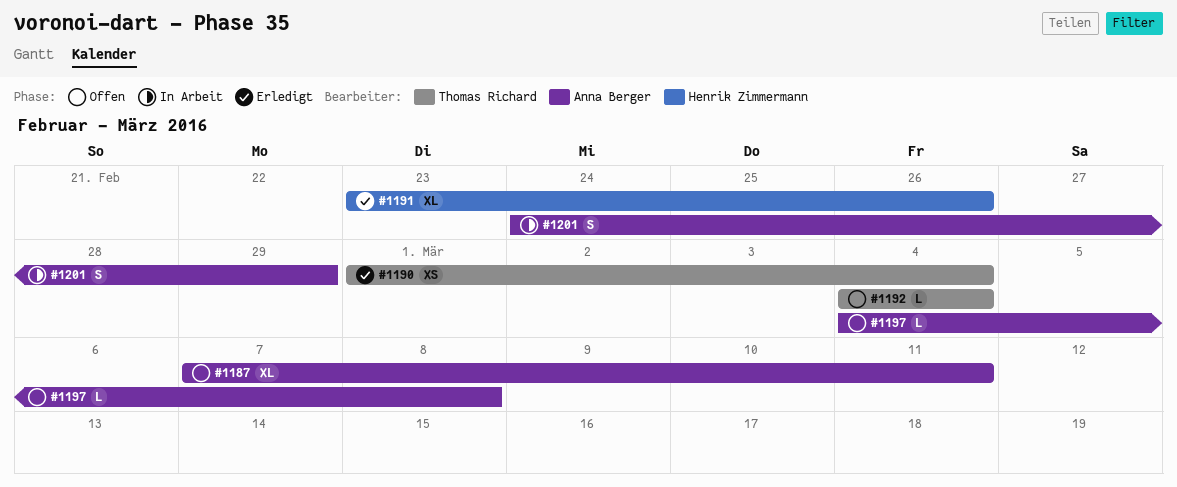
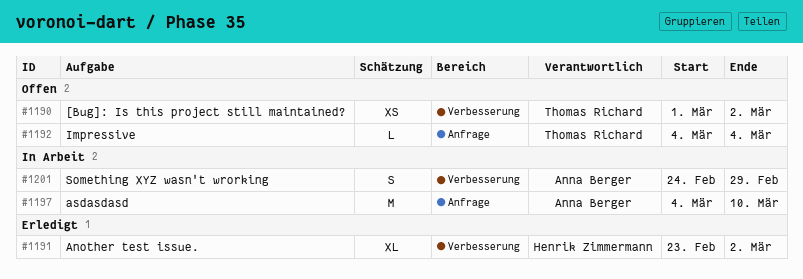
#1187: present -> none
#1190, status: Erledigt -> Offen
#1190, due: Mar 4 -> Mar 2
#1191, due: Feb 26 -> Mar 2
#1197, status: Offen -> In Arbeit
#1197, estimate: L -> M
#1197, due: Mar 8 -> Mar 10

